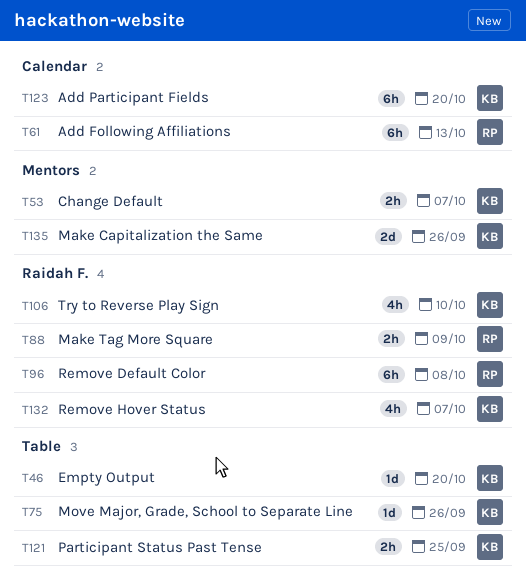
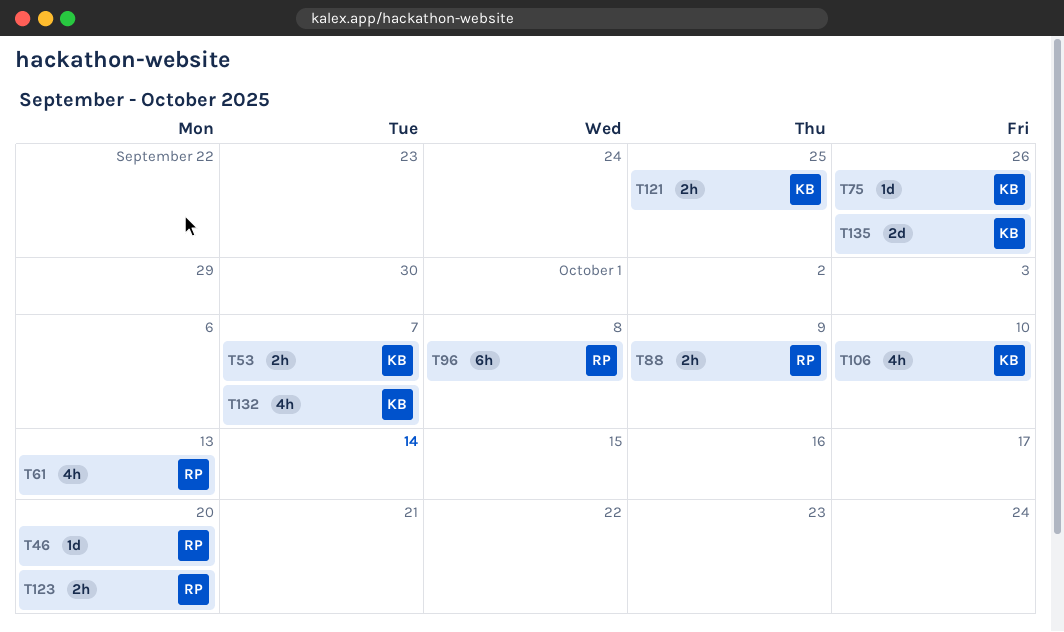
T46, owner: KB -> RP
T61, estimate: 6h -> 4h
T123, owner: KB -> RP
T123, estimate: 6h -> 2h

